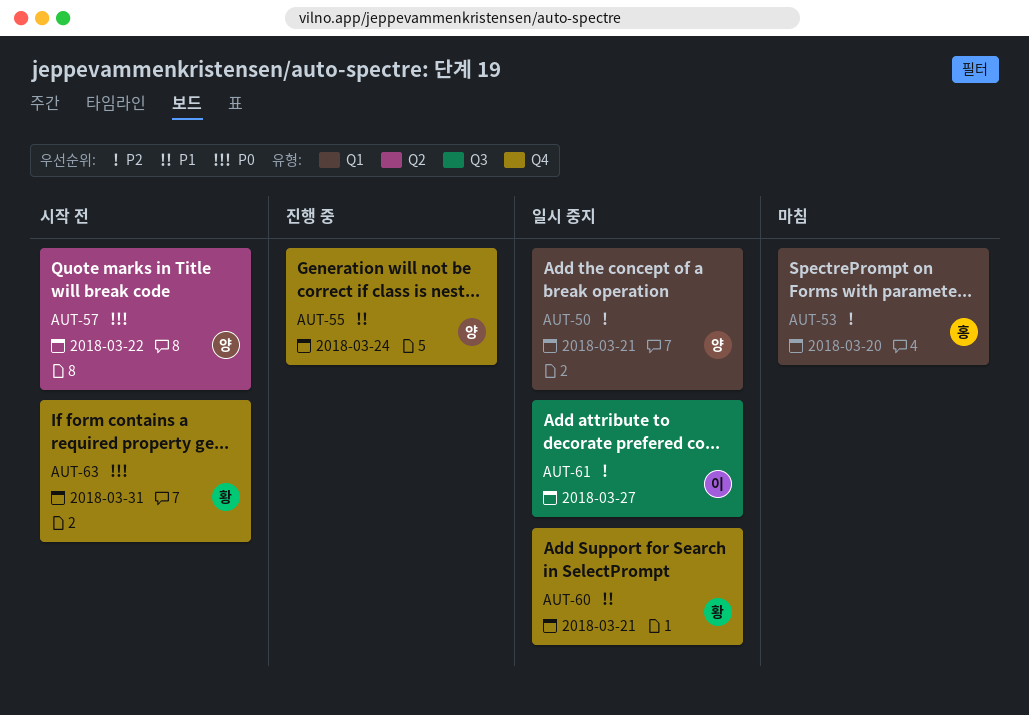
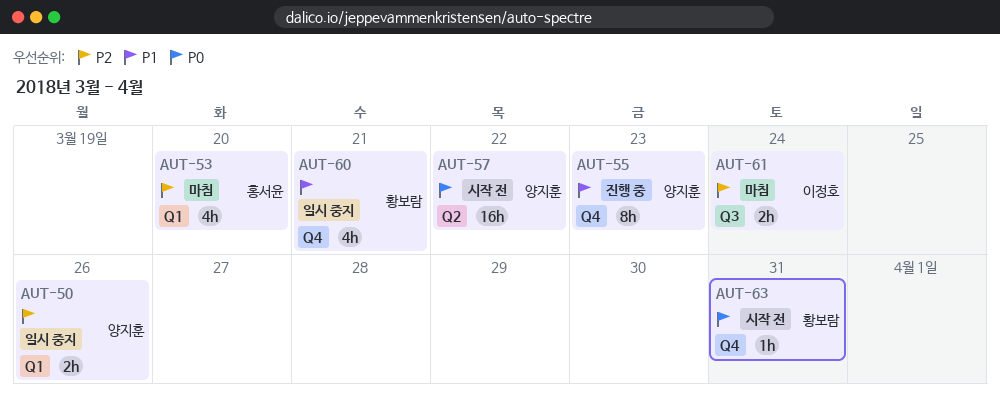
AUT-50, due: Mar 21 -> Mar 26
AUT-55, due: Mar 24 -> Mar 23
AUT-61, status: 일시 중지 -> 마침
AUT-61, due: Mar 27 -> Mar 24

